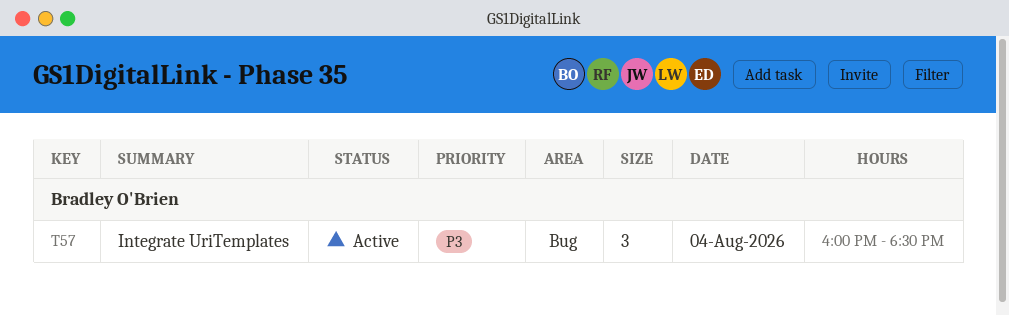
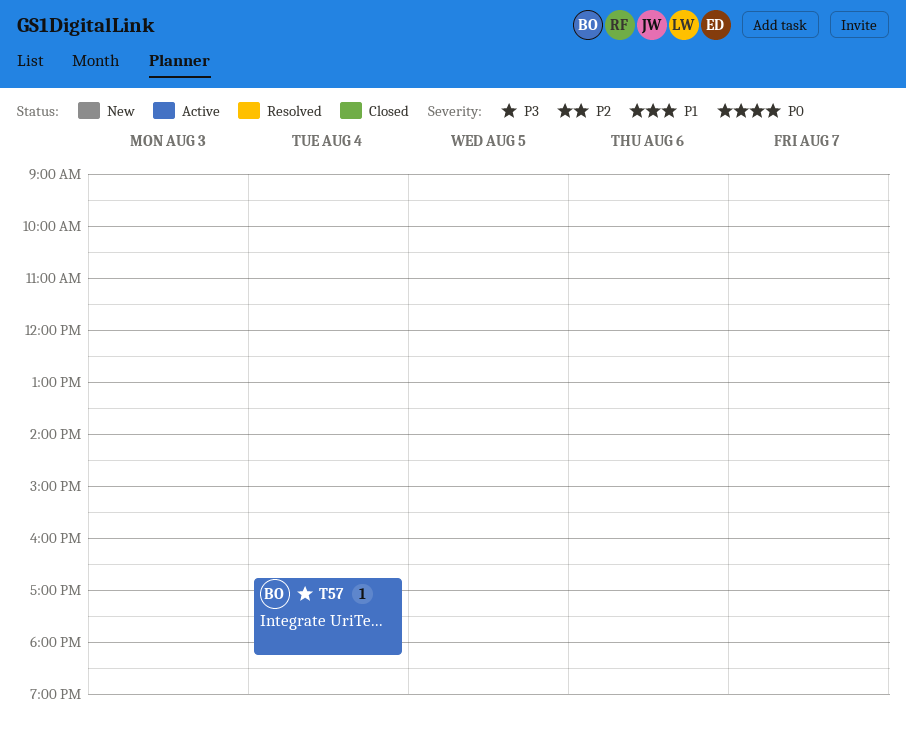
T57, estimate: 3 -> 1
T57, begins: 16:00 -> 16:45
T57, ends: 18:30 -> 18:15

